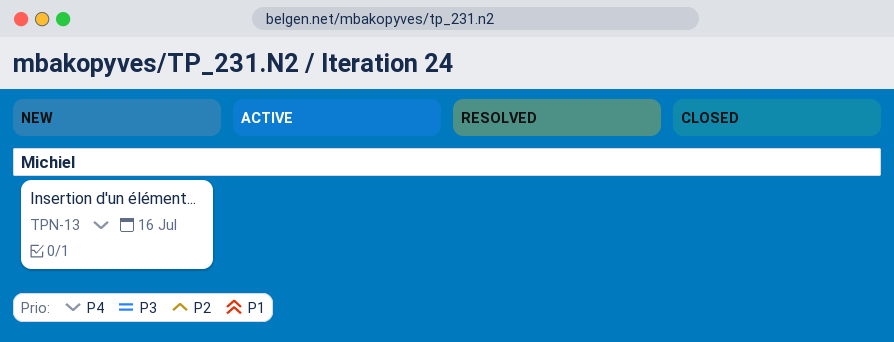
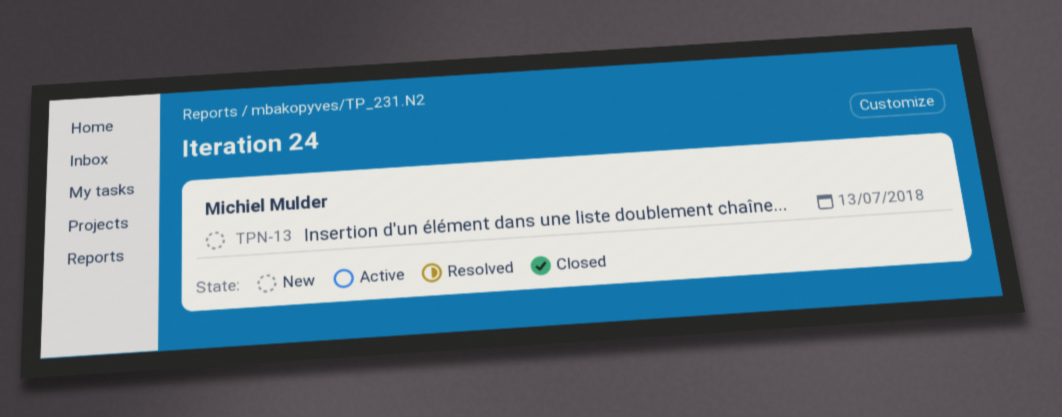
TPN-13, due: Jul 16 -> Jul 13

